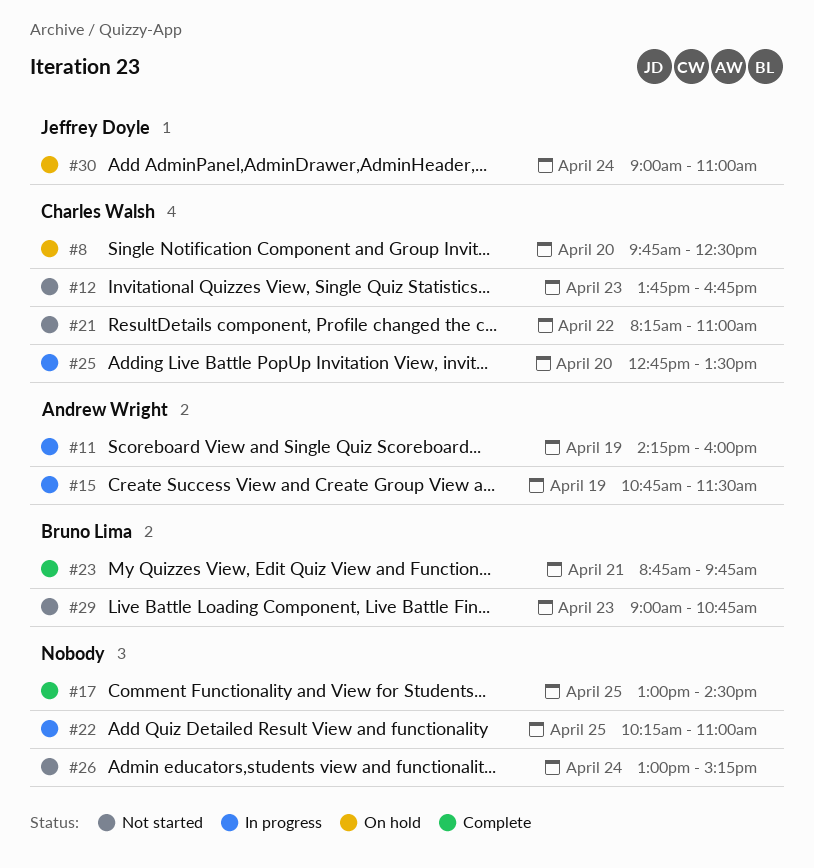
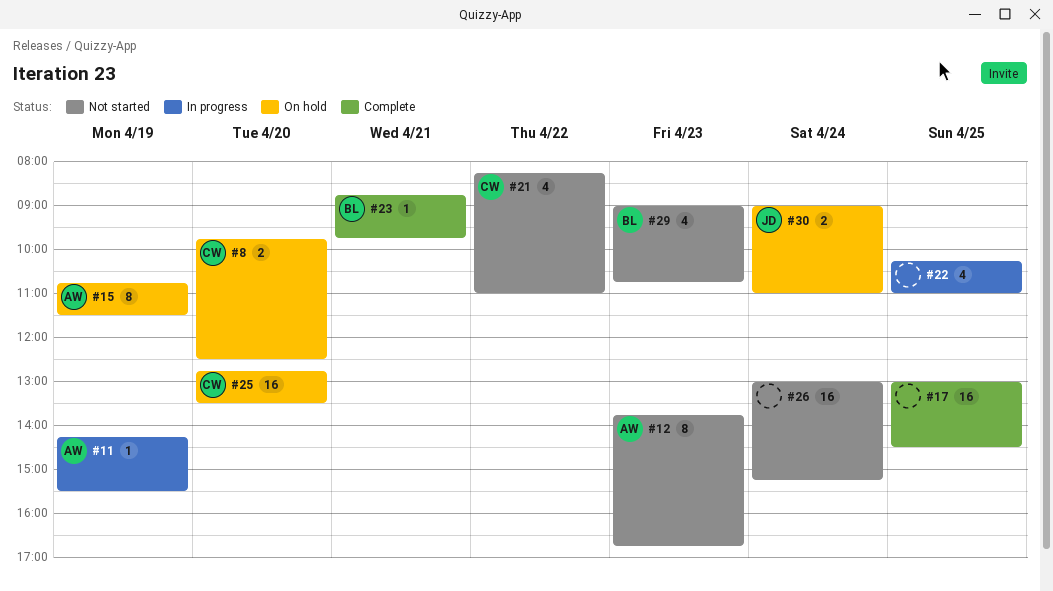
#11, ends: 16:00 -> 15:30
#12, owner: Charles Walsh -> Andrew Wright
#15, status: In progress -> On hold
#25, status: In progress -> On hold

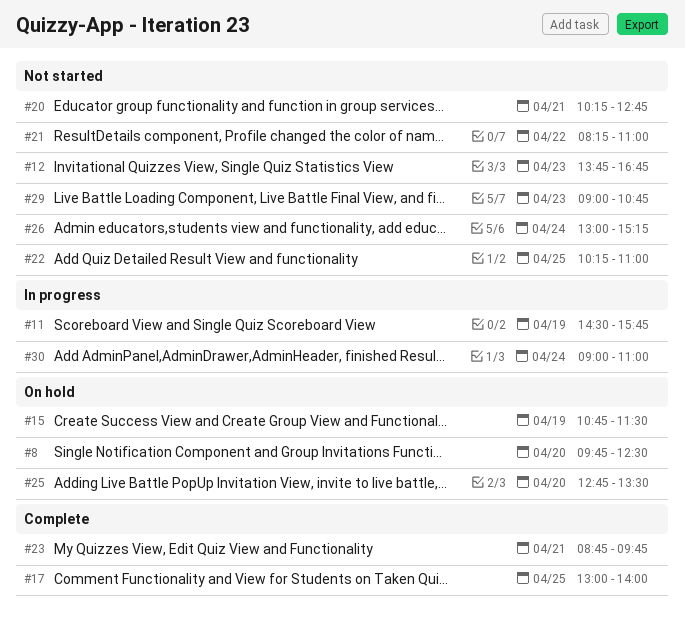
#11, begins: 14:15 -> 14:30
#11, ends: 15:30 -> 15:45
#17, ends: 14:30 -> 14:00
#20: none -> present
#22, status: In progress -> Not started
#30, status: On hold -> In progress

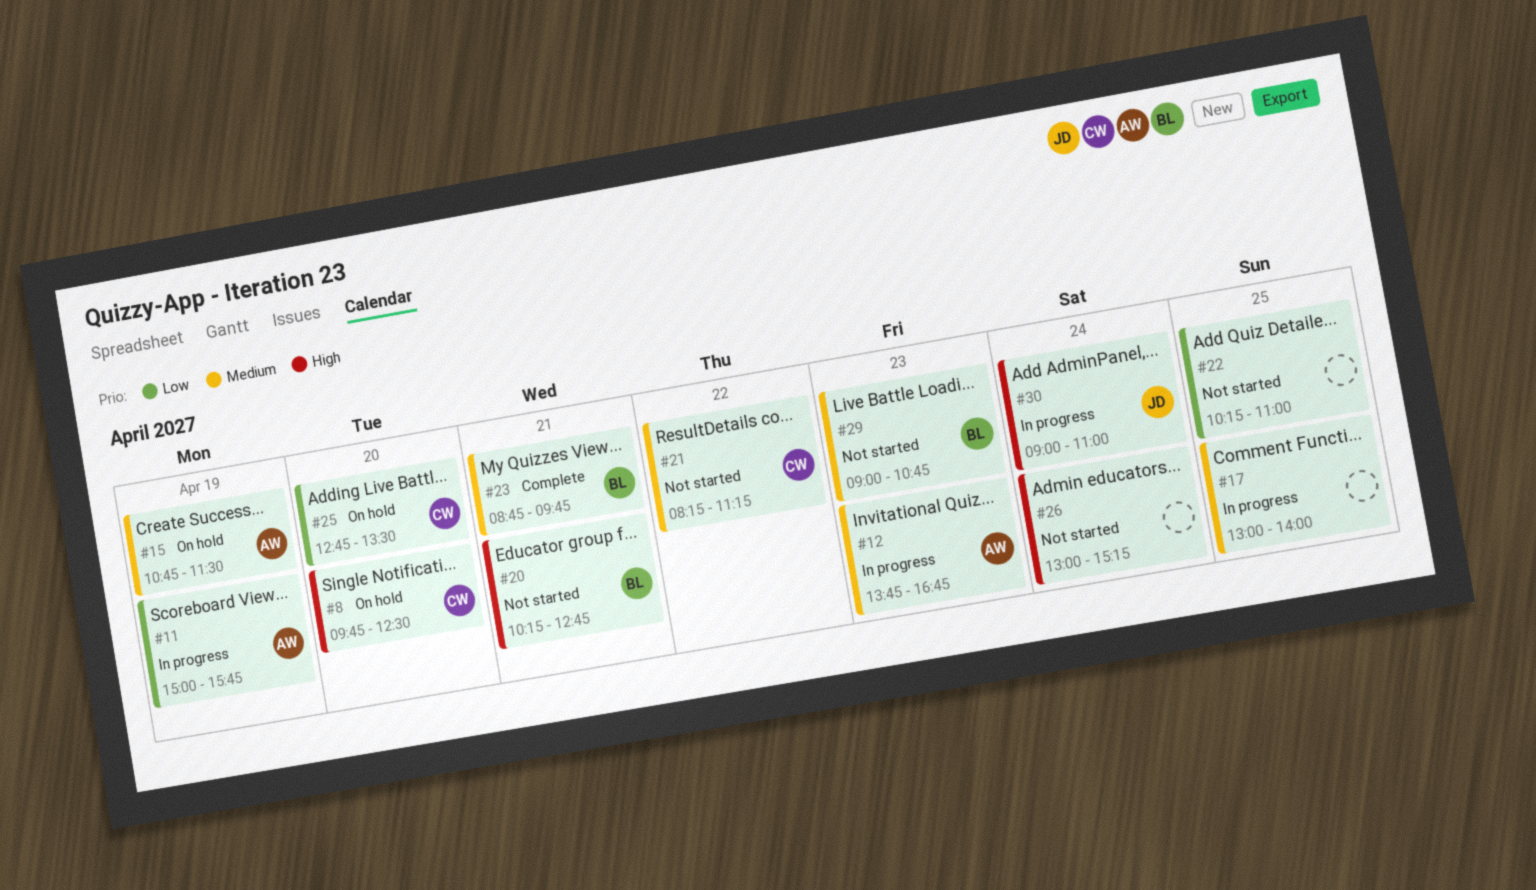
#11, begins: 14:30 -> 15:00
#12, status: Not started -> In progress
#17, status: Complete -> In progress
#21, ends: 11:00 -> 11:15

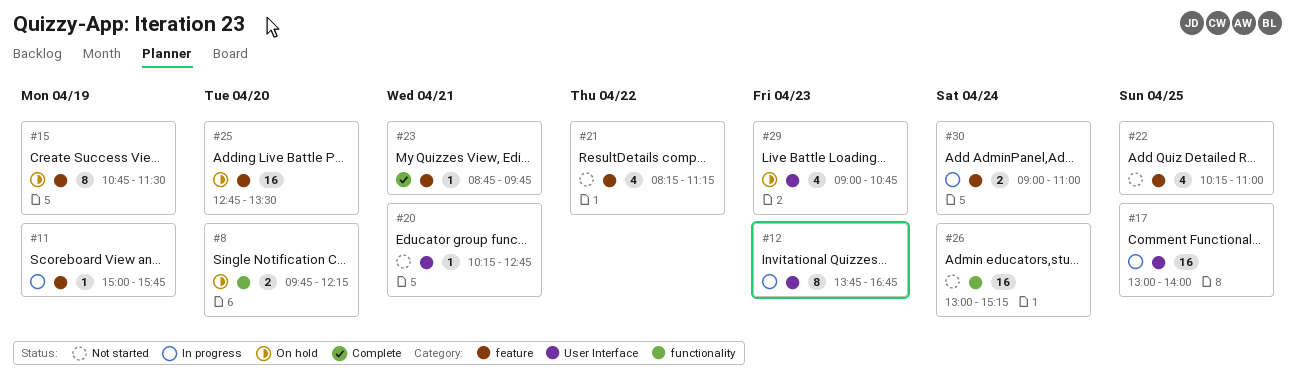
#8, ends: 12:30 -> 12:15
#29, status: Not started -> On hold

